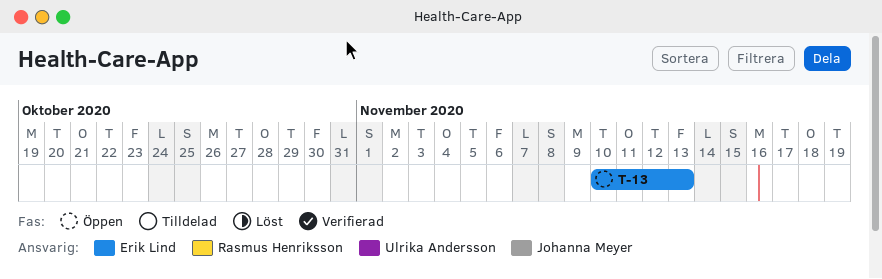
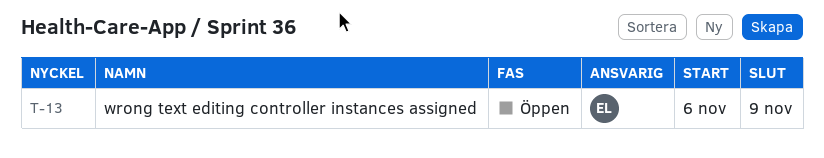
T-13, start: Nov 10 -> Nov 6
T-13, due: Nov 13 -> Nov 9

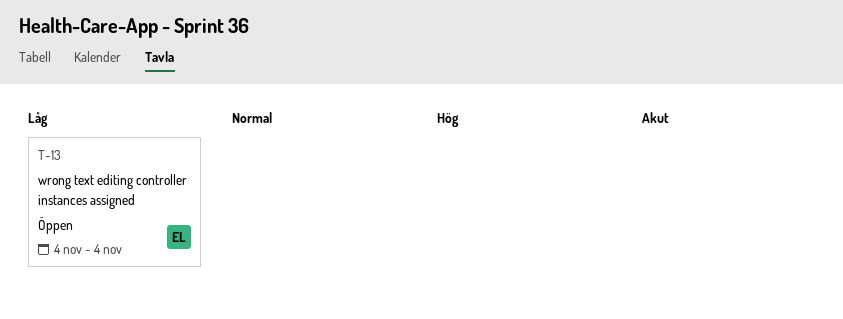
T-13, start: Nov 6 -> Nov 4
T-13, due: Nov 9 -> Nov 4

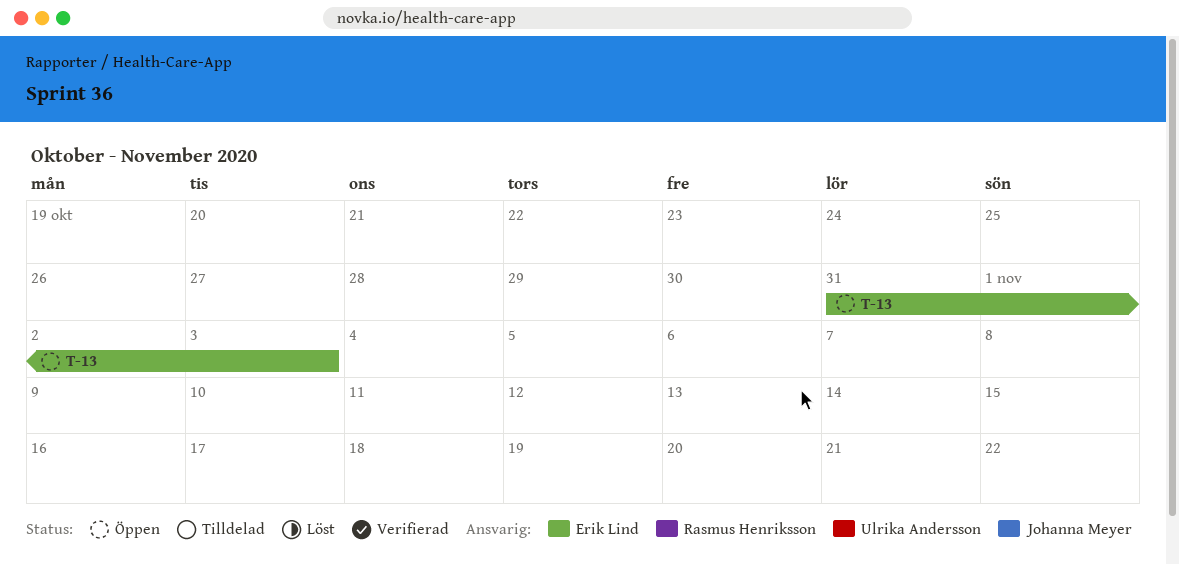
T-13, start: Nov 4 -> Oct 31
T-13, due: Nov 4 -> Nov 3

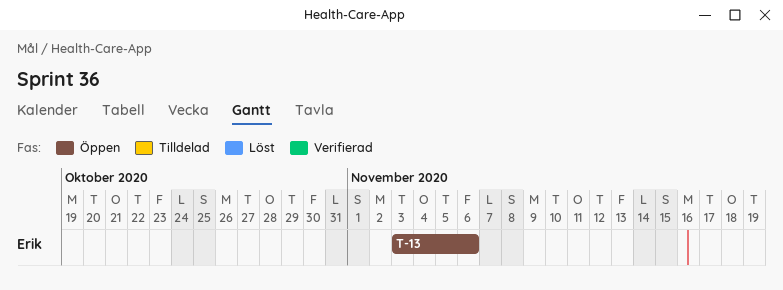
T-13, start: Oct 31 -> Nov 3
T-13, due: Nov 3 -> Nov 6

